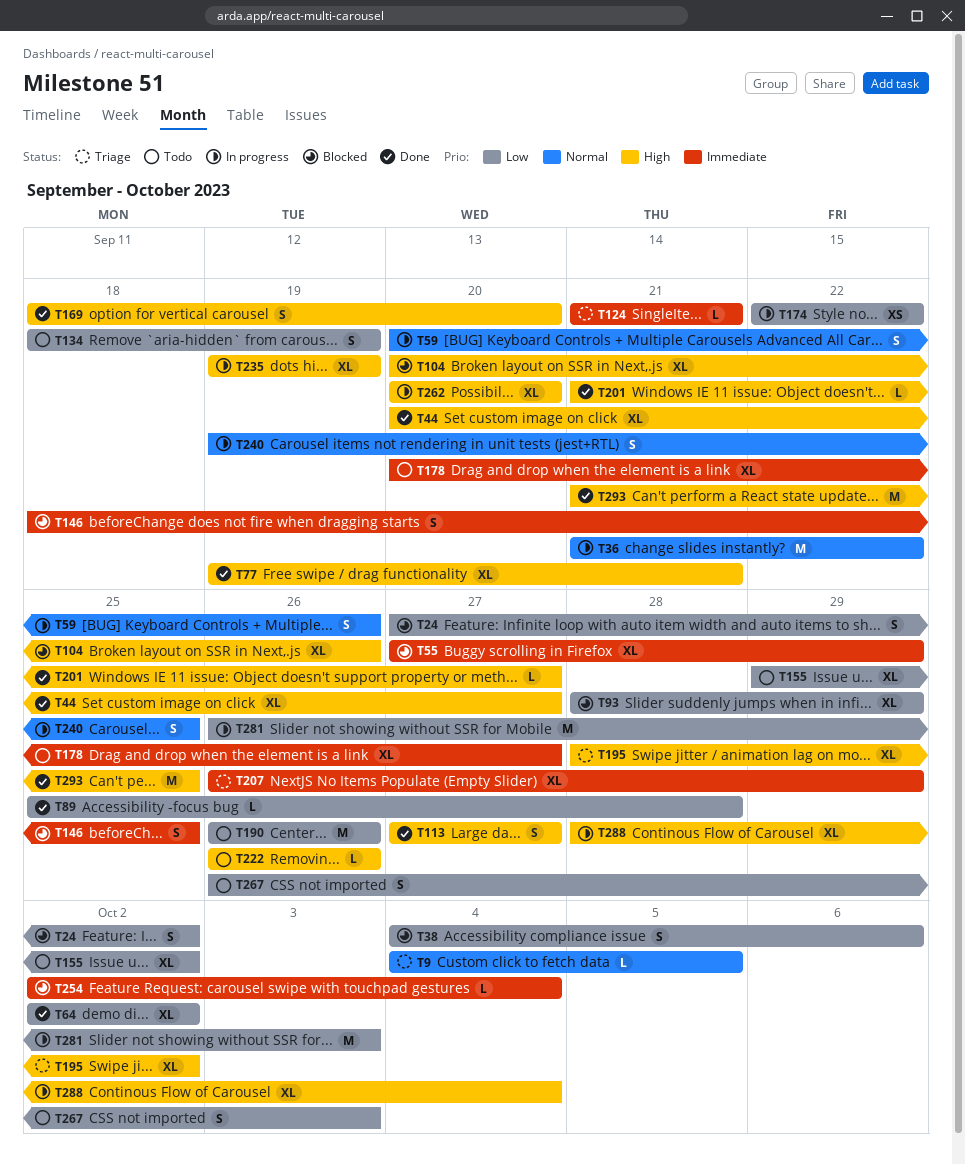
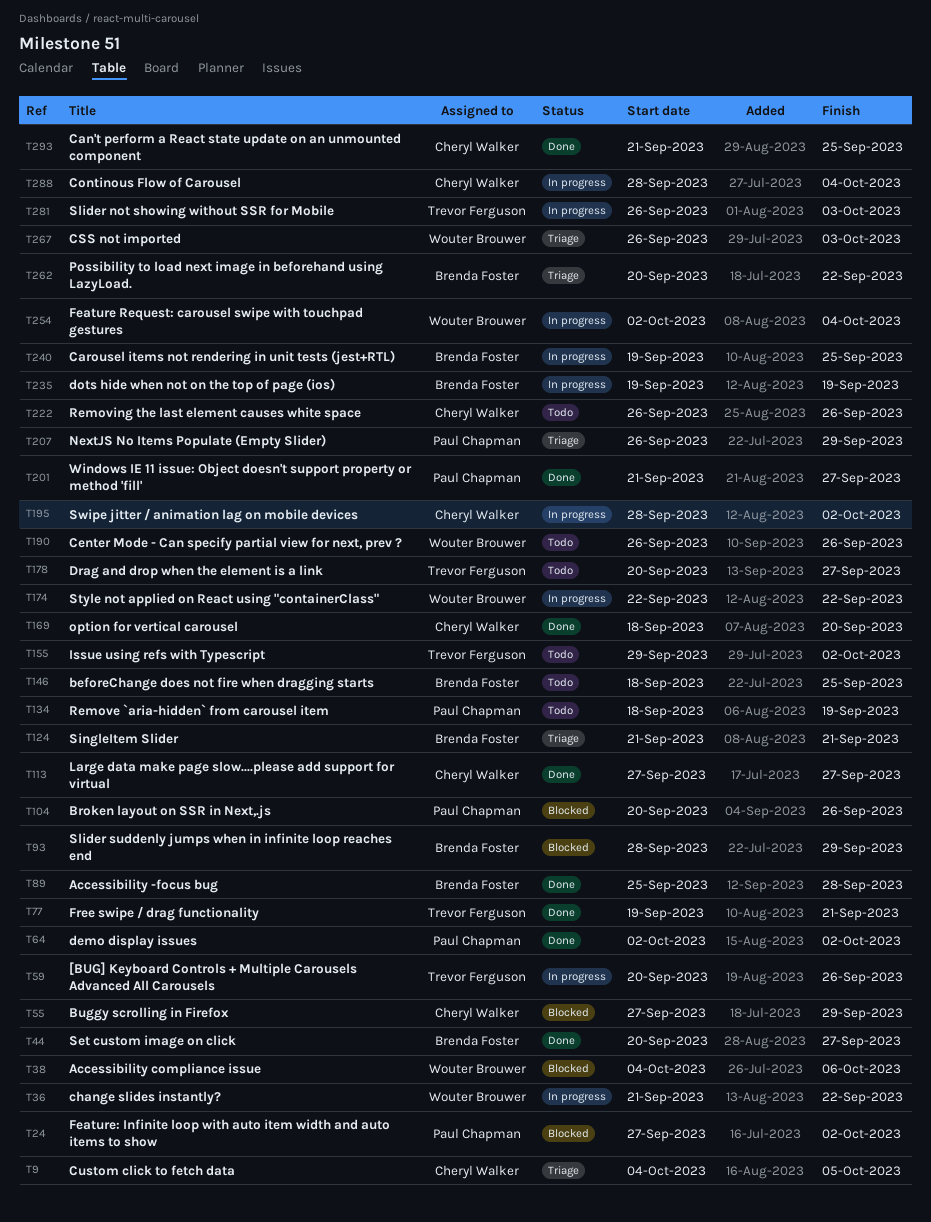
T146, status: Blocked -> Todo
T195, status: Triage -> In progress
T254, status: Blocked -> In progress
T262, status: In progress -> Triage
T262, due: Sep 20 -> Sep 22
T267, status: Todo -> Triage

